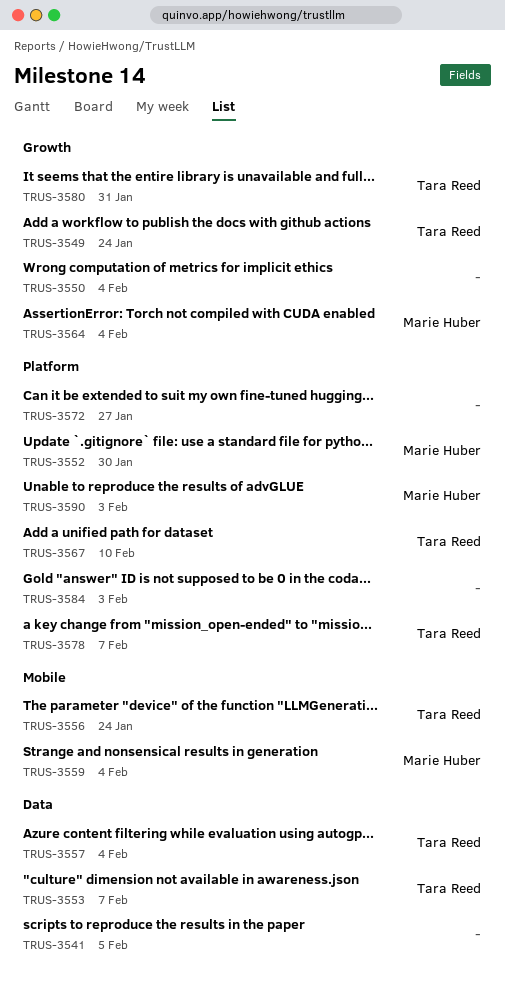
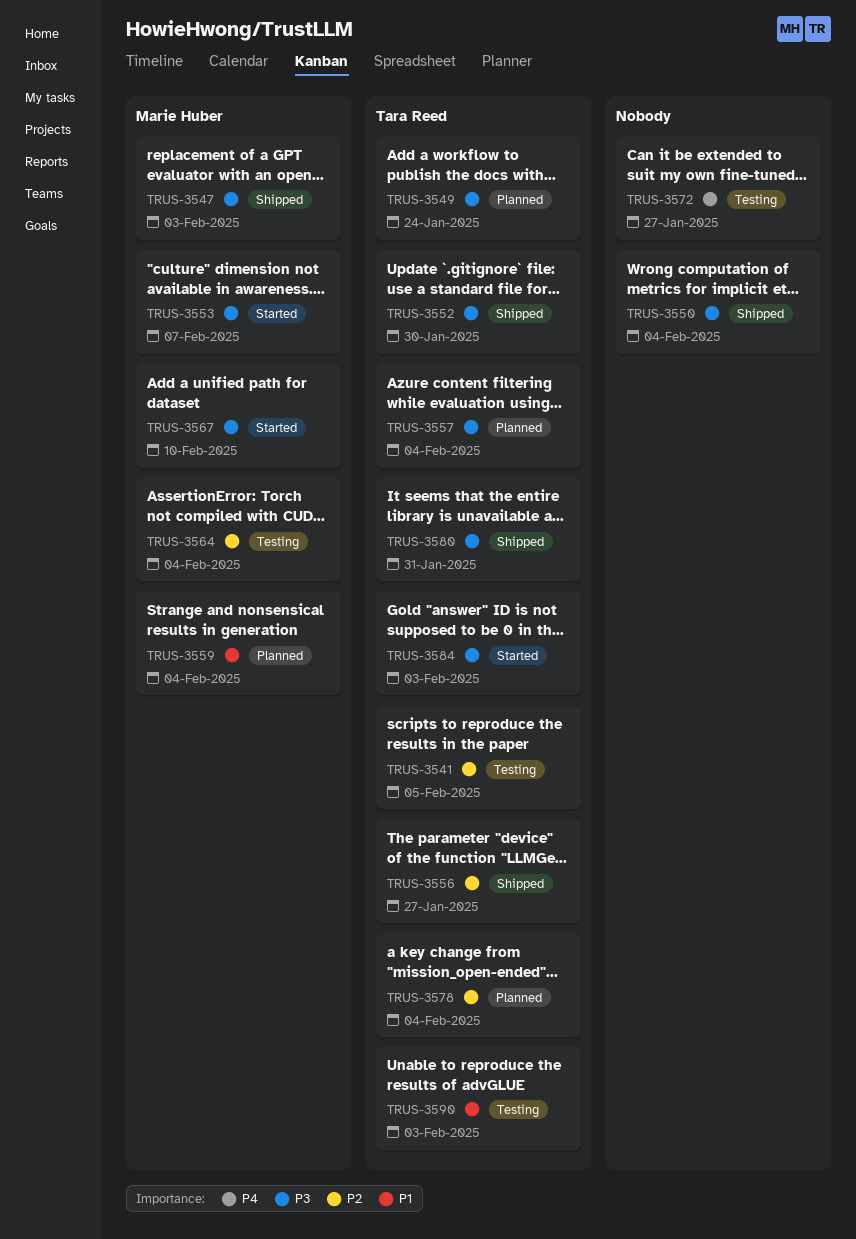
TRUS-3541, owner: none -> Tara Reed
TRUS-3547: none -> present
TRUS-3552, owner: Marie Huber -> Tara Reed
TRUS-3553, owner: Tara Reed -> Marie Huber
TRUS-3556, due: Jan 24 -> Jan 27
TRUS-3567, owner: Tara Reed -> Marie Huber
TRUS-3578, due: Feb 7 -> Feb 4
TRUS-3584, owner: none -> Tara Reed
TRUS-3590, owner: Marie Huber -> Tara Reed

